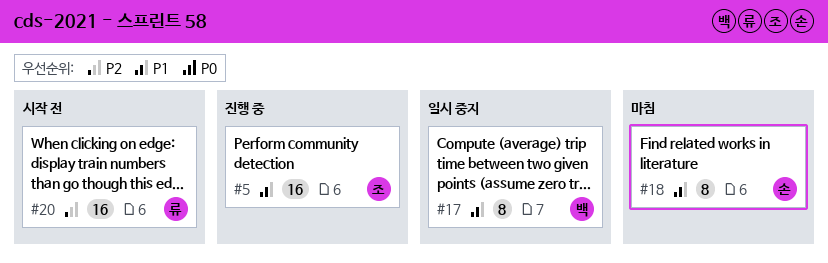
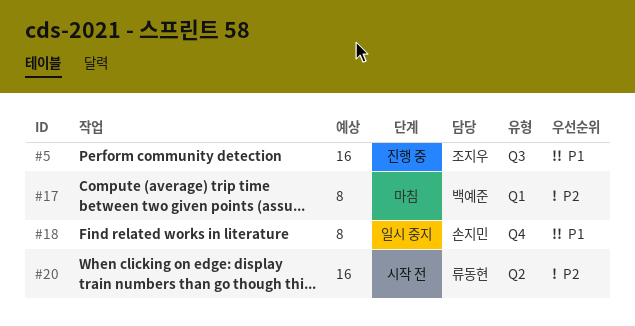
#17, status: 일시 중지 -> 마침
#17, priority: P1 -> P2
#18, status: 마침 -> 일시 중지

